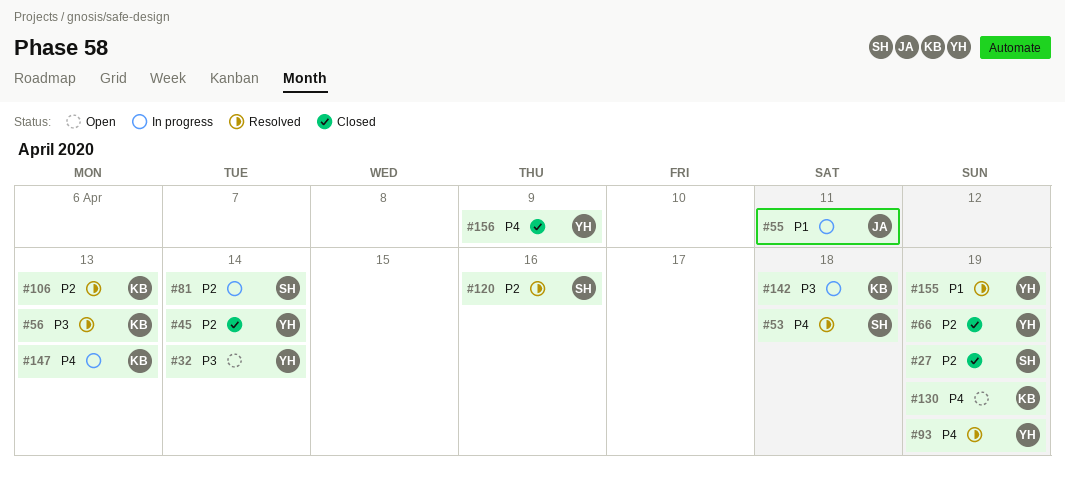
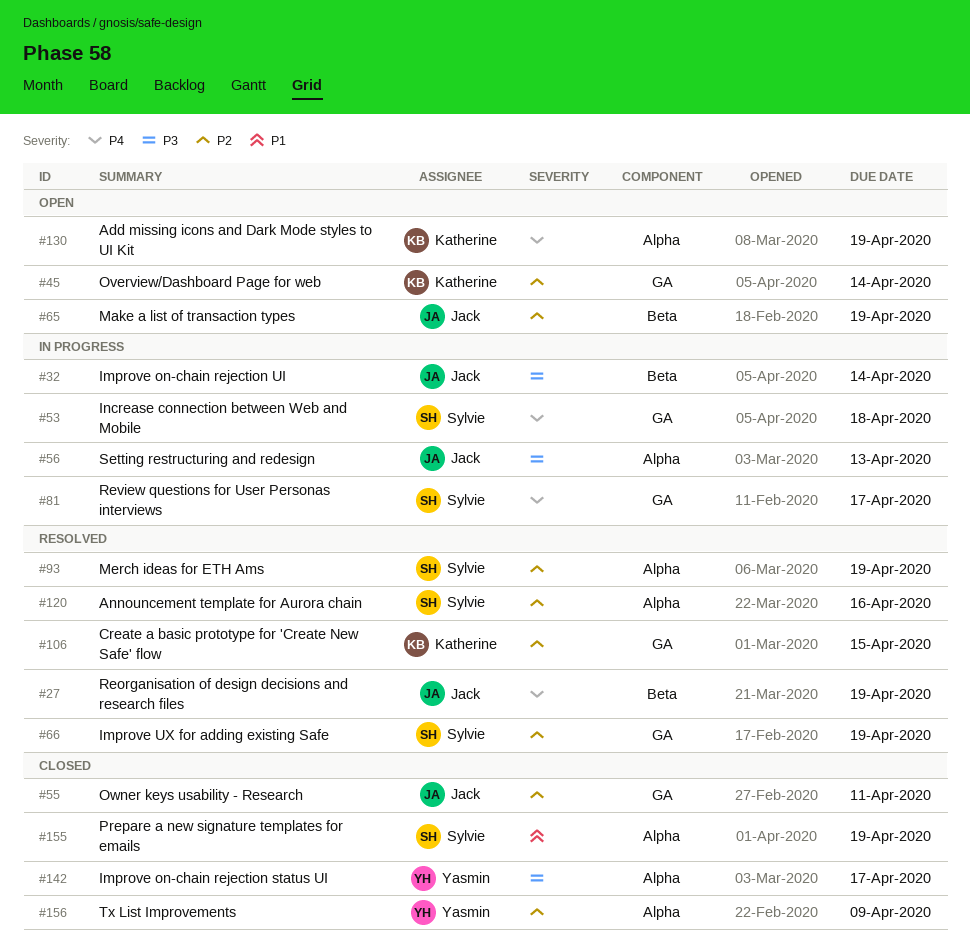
#27, status: Closed -> Resolved
#27, owner: Sylvie -> Jack
#27, priority: P2 -> P4
#32, status: Open -> In progress
#32, owner: Yasmin -> Jack
#45, status: Closed -> Open
#45, owner: Yasmin -> Katherine
#53, status: Resolved -> In progress
#55, status: In progress -> Closed
#55, priority: P1 -> P2
#56, status: Resolved -> In progress
#56, owner: Katherine -> Jack
#65: none -> present
#66, status: Closed -> Resolved
#66, owner: Yasmin -> Sylvie
#81, priority: P2 -> P4
#81, due: Apr 14 -> Apr 17
#93, owner: Yasmin -> Sylvie
#93, priority: P4 -> P2
#106, due: Apr 13 -> Apr 15
#142, status: In progress -> Closed
#142, owner: Katherine -> Yasmin
#142, due: Apr 18 -> Apr 17
#147: present -> none
#155, status: Resolved -> Closed
#155, owner: Yasmin -> Sylvie
#156, priority: P4 -> P2

